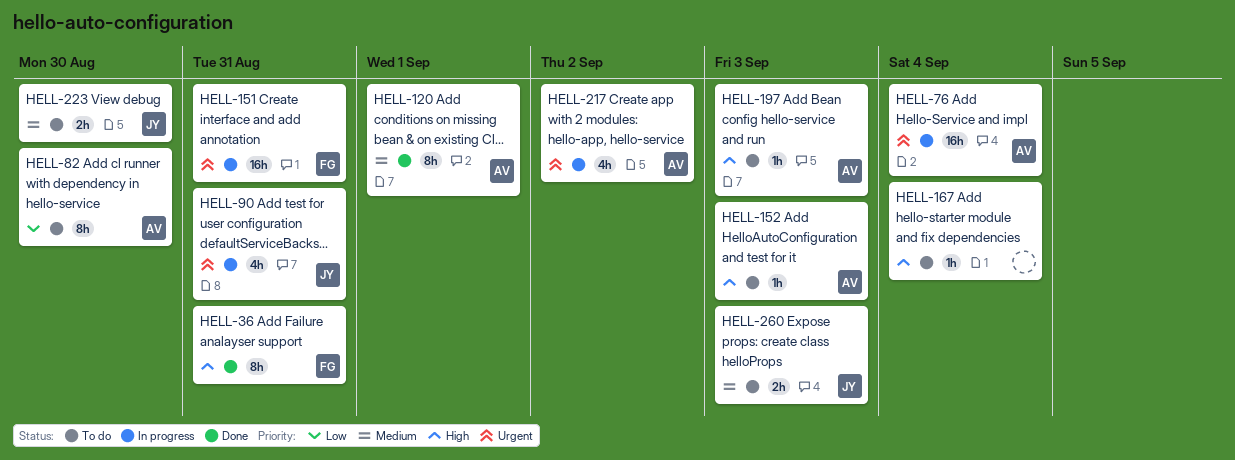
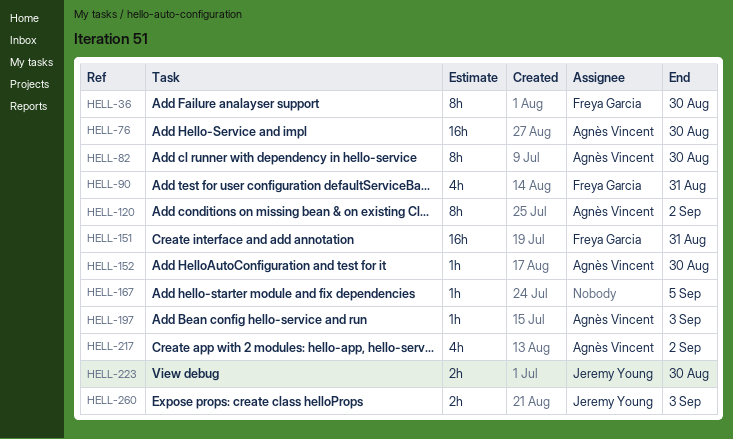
HELL-36, due: Aug 31 -> Aug 30
HELL-76, due: Sep 4 -> Aug 30
HELL-90, owner: Jeremy Young -> Freya Garcia
HELL-120, due: Sep 1 -> Sep 2
HELL-152, due: Sep 3 -> Aug 30
HELL-167, due: Sep 4 -> Sep 5

